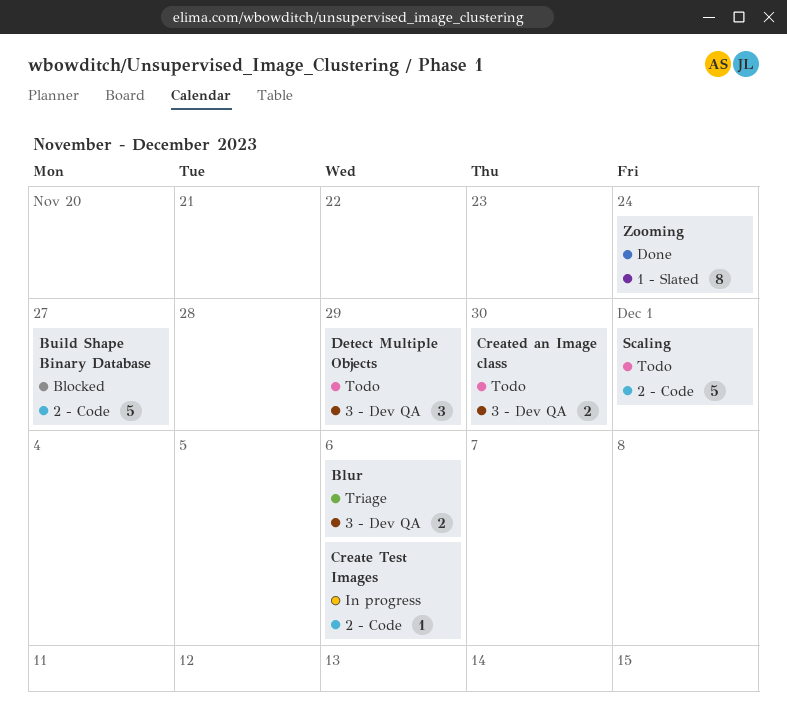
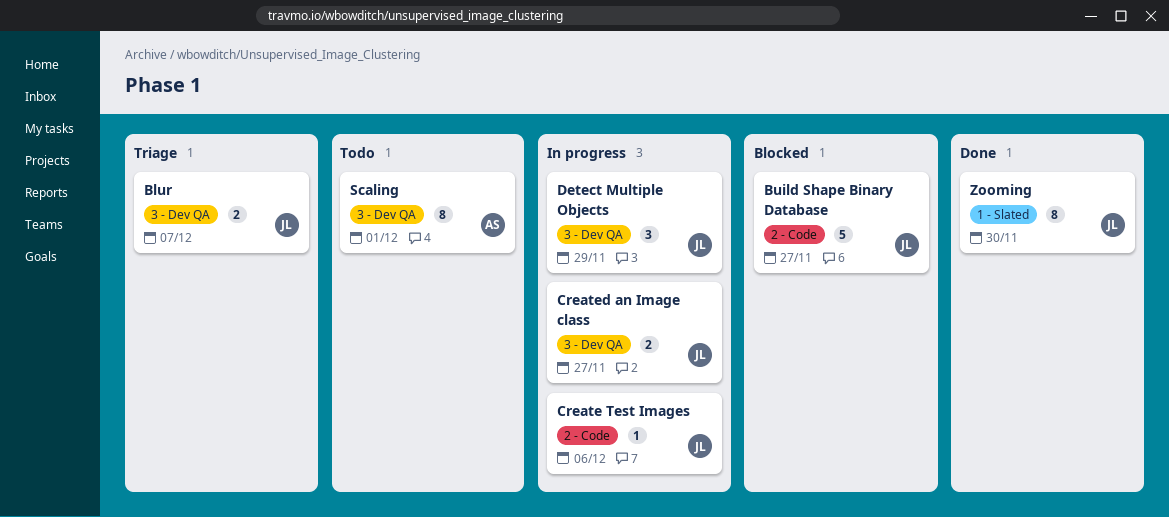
Blur, due: Dec 6 -> Dec 7
Created an Image class, status: Todo -> In progress
Created an Image class, due: Nov 30 -> Nov 27
Detect Multiple Objects, status: Todo -> In progress
Scaling, label: 2 - Code -> 3 - Dev QA
Scaling, estimate: 5 -> 8
Zooming, due: Nov 24 -> Nov 30

